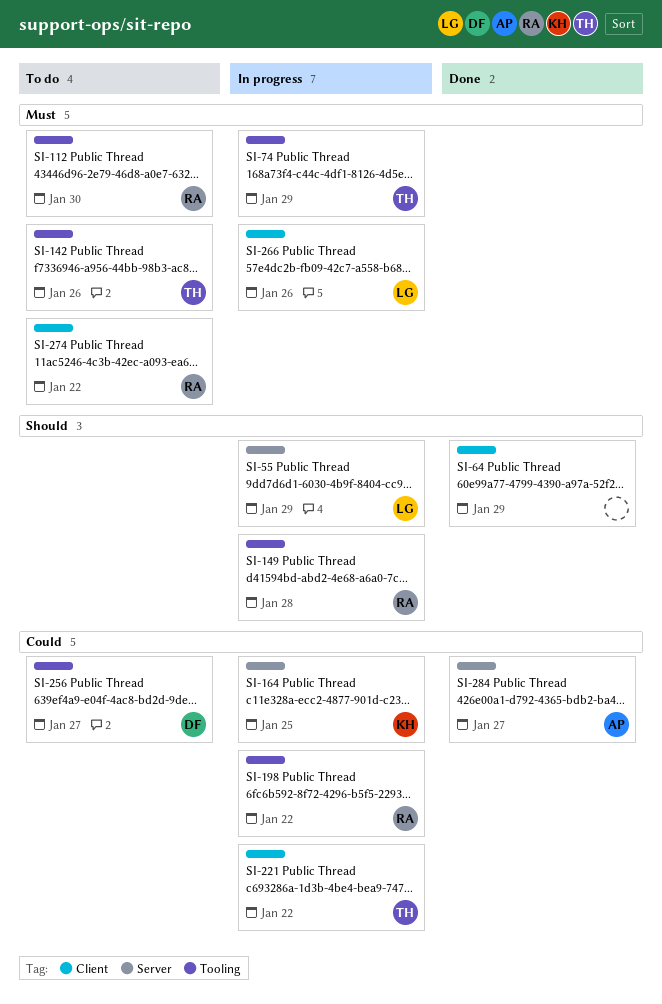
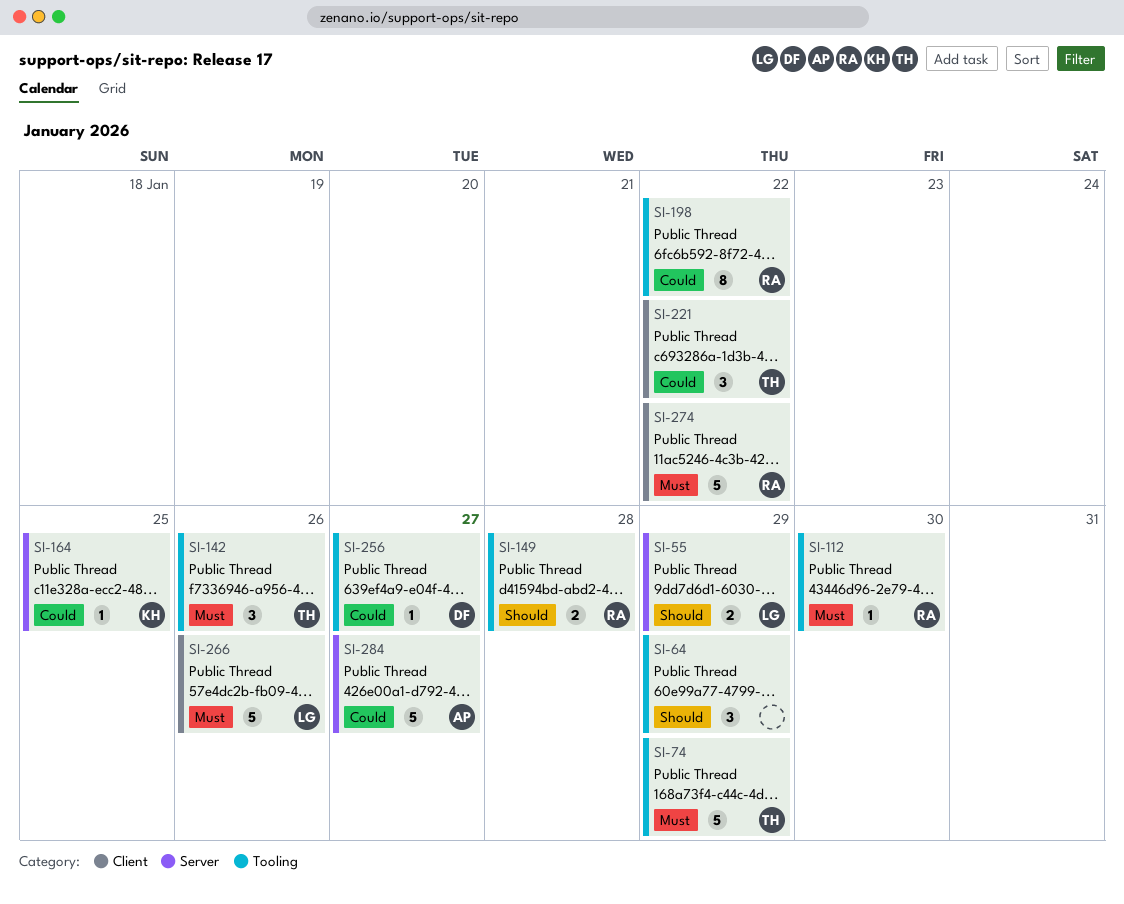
SI-64, label: Client -> Tooling

